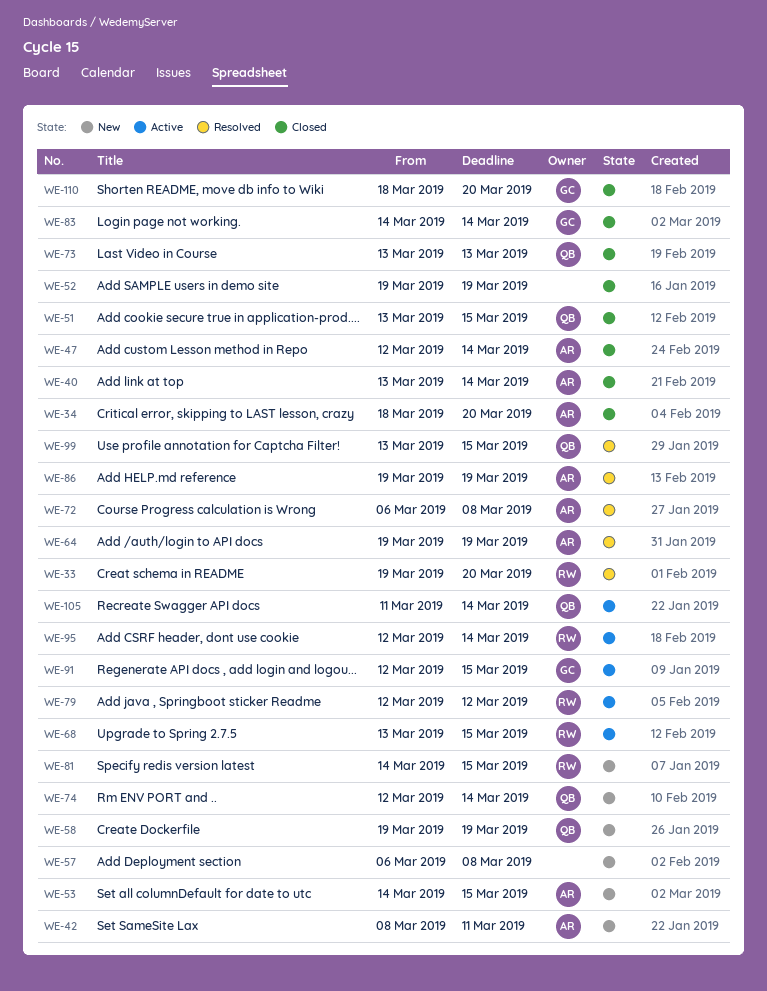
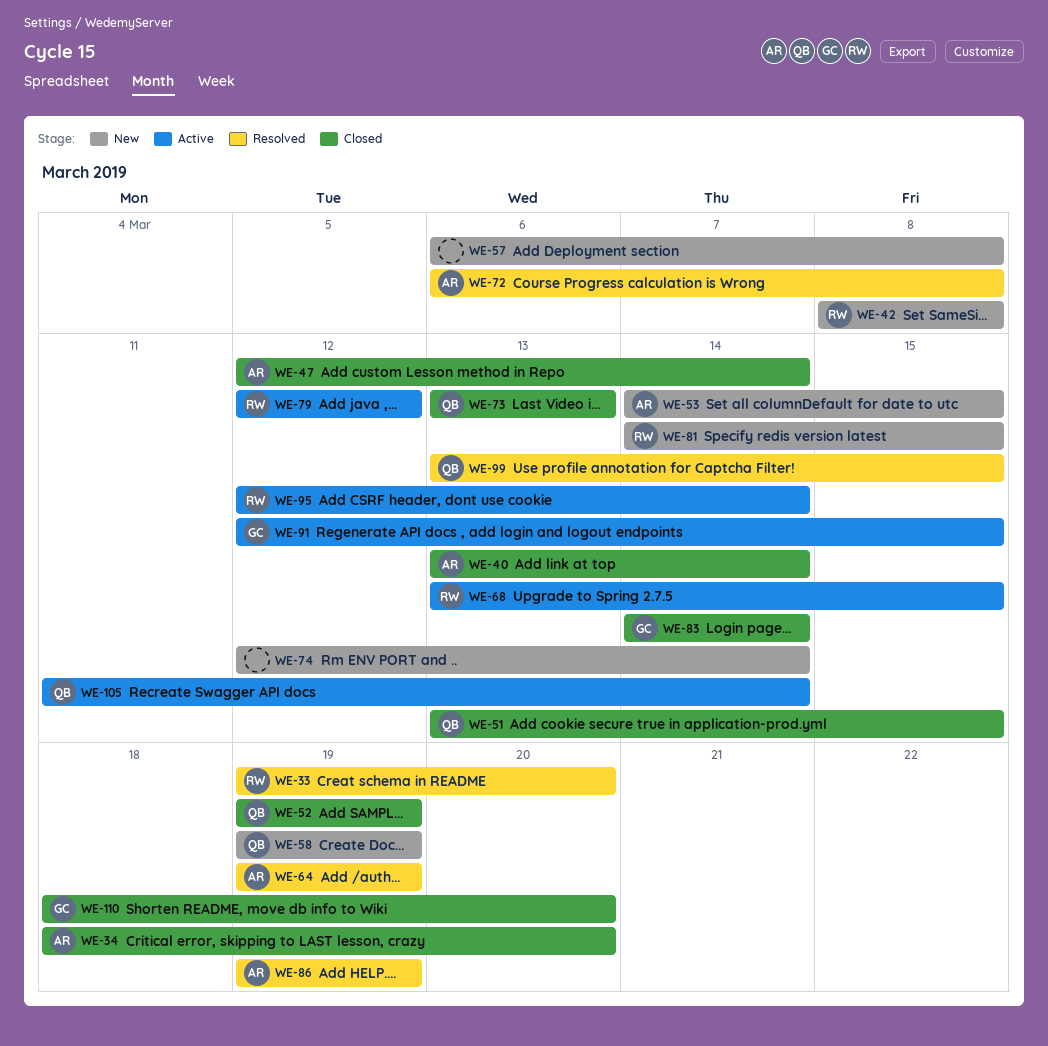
WE-42, owner: AR -> RW
WE-42, due: Mar 11 -> Mar 8
WE-52, owner: none -> QB
WE-74, owner: QB -> none

